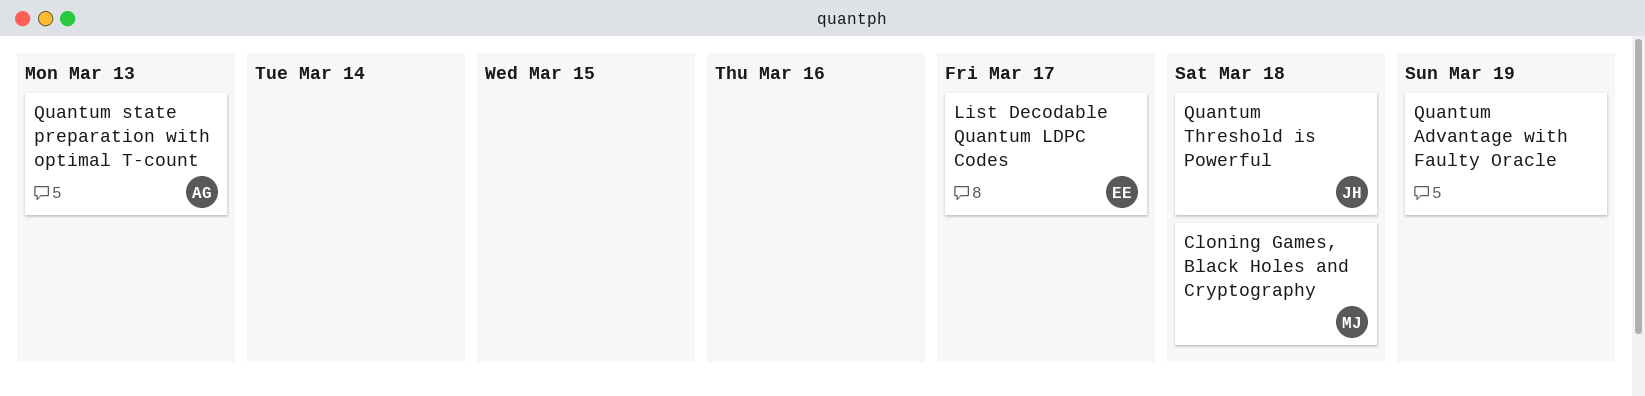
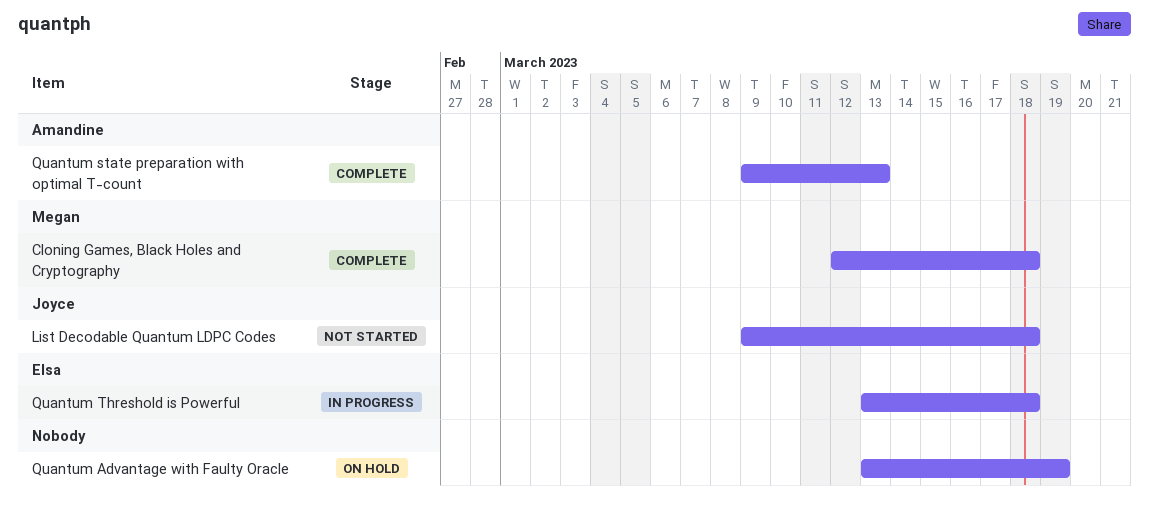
List Decodable Quantum LDPC Codes, owner: Elsa -> Joyce
List Decodable Quantum LDPC Codes, due: Mar 17 -> Mar 18
Quantum Threshold is Powerful, owner: Joyce -> Elsa

